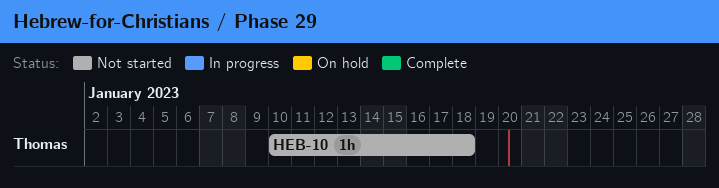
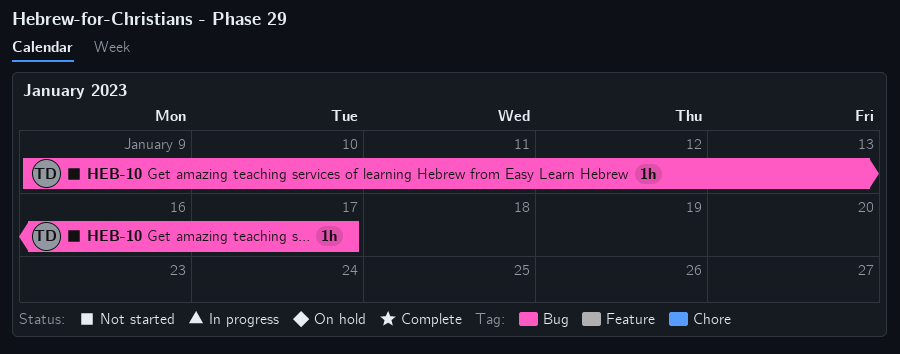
HEB-10, start: Jan 10 -> Jan 9
HEB-10, due: Jan 18 -> Jan 17

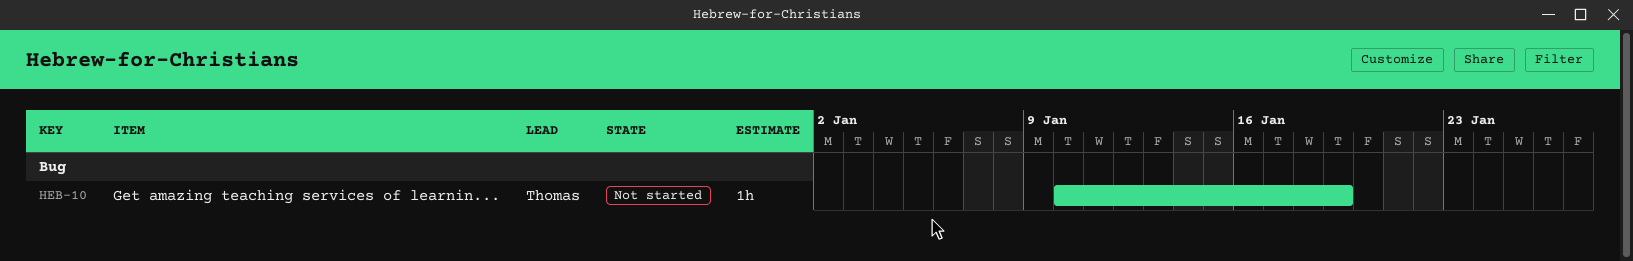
HEB-10, start: Jan 9 -> Jan 10
HEB-10, due: Jan 17 -> Jan 19

